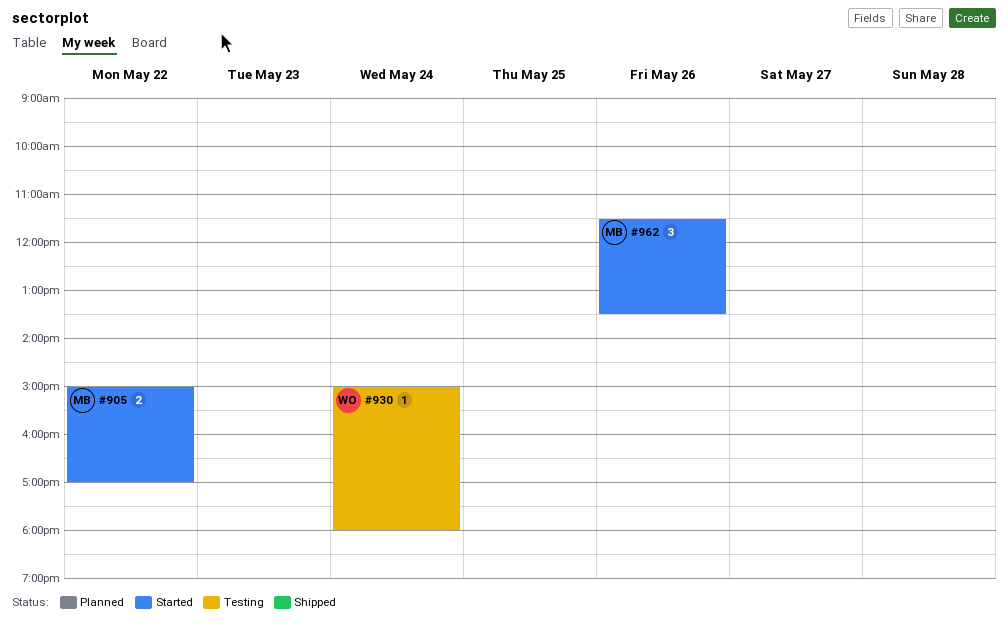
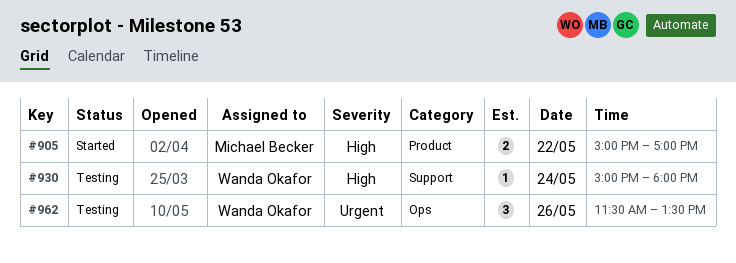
#962, status: Started -> Testing
#962, owner: Michael Becker -> Wanda Okafor

